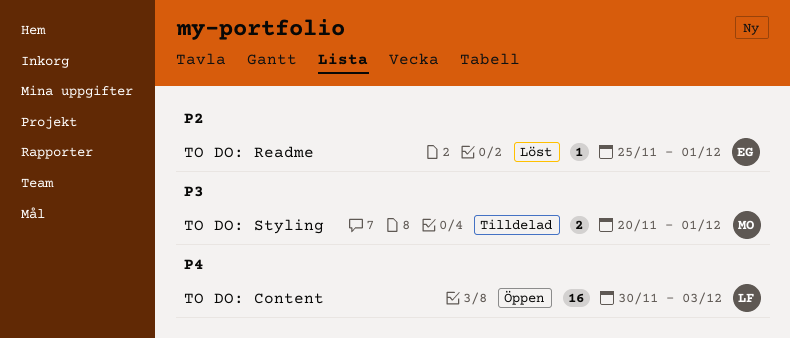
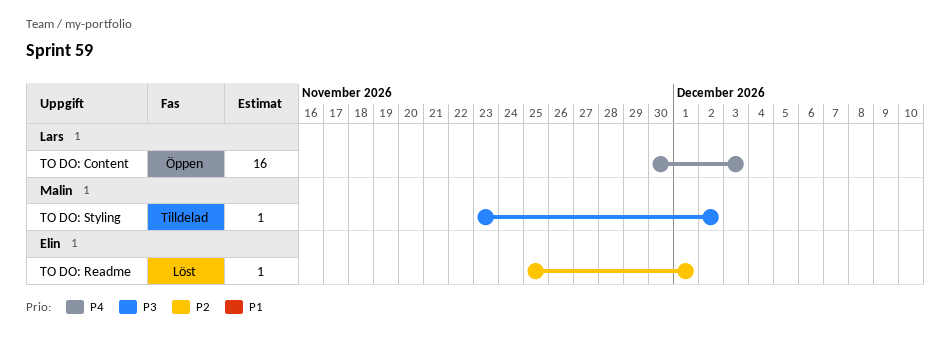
TO DO: Styling, estimate: 2 -> 1
TO DO: Styling, start: Nov 20 -> Nov 23
TO DO: Styling, due: Dec 1 -> Dec 2

